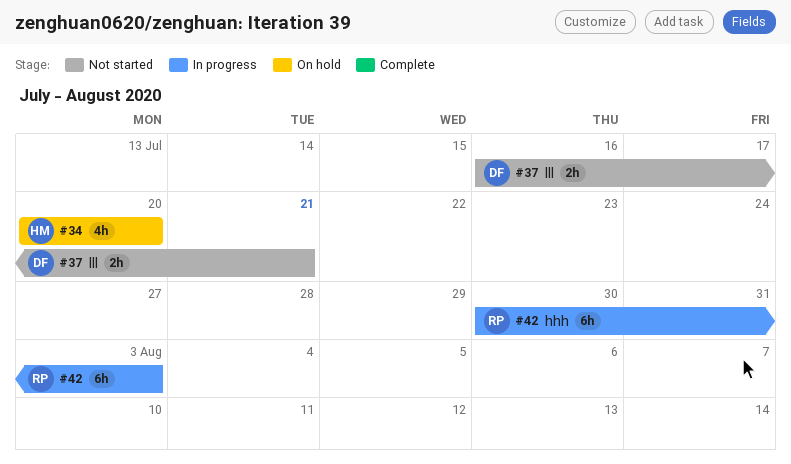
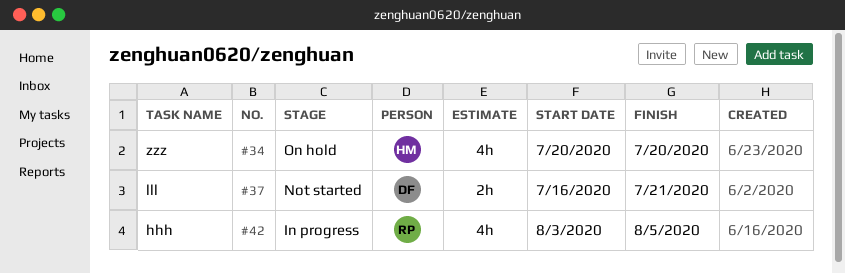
#42, estimate: 6h -> 4h
#42, start: Jul 30 -> Aug 3
#42, due: Aug 3 -> Aug 5

